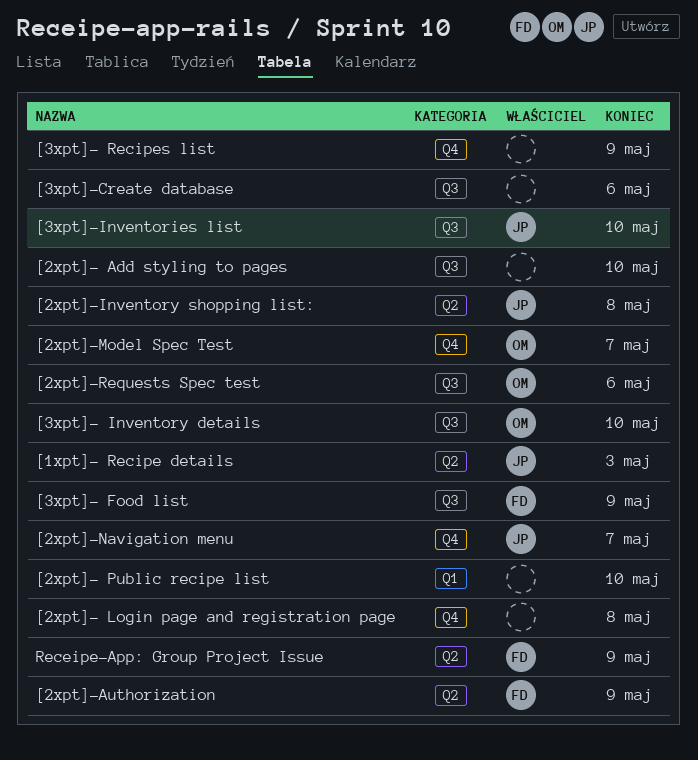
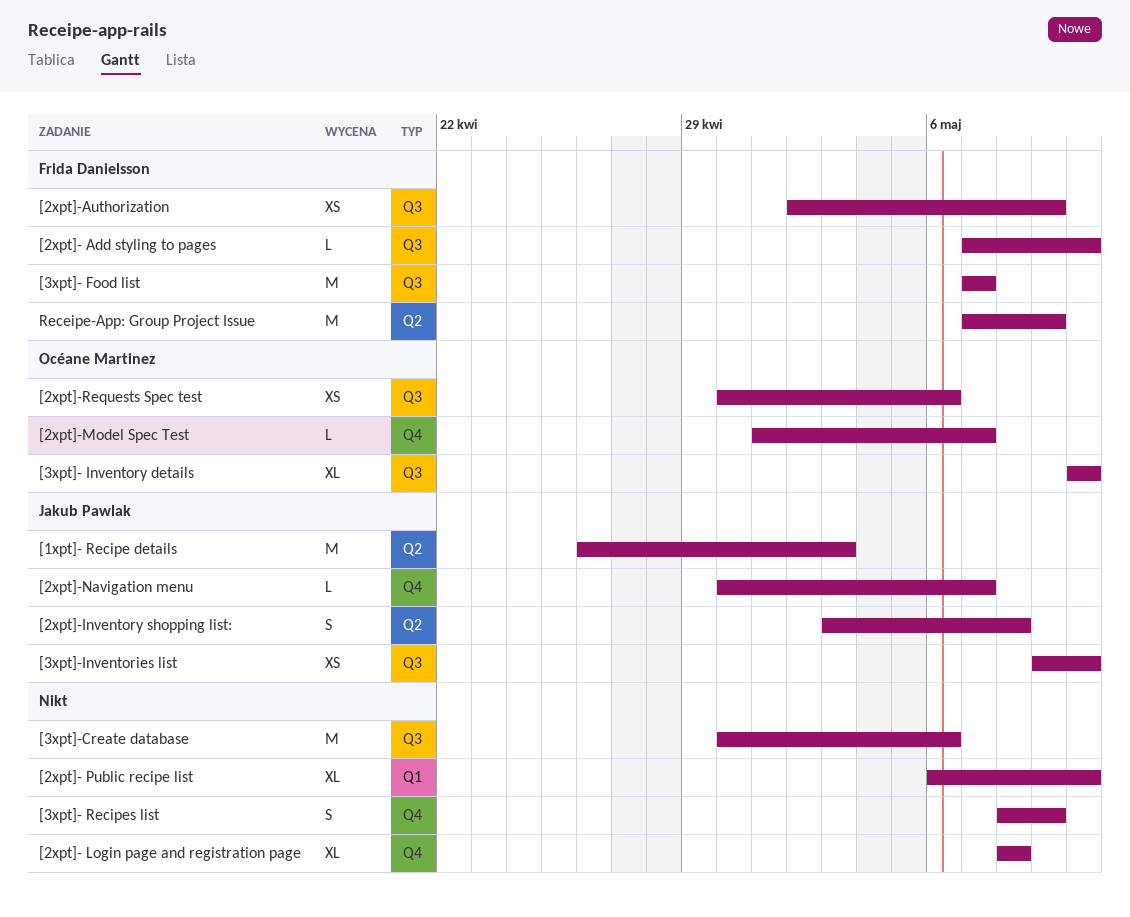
[2xpt]- Add styling to pages, owner: none -> Frida Danielsson
[2xpt]-Authorization, label: Q2 -> Q3
[3xpt]- Food list, due: May 9 -> May 7

